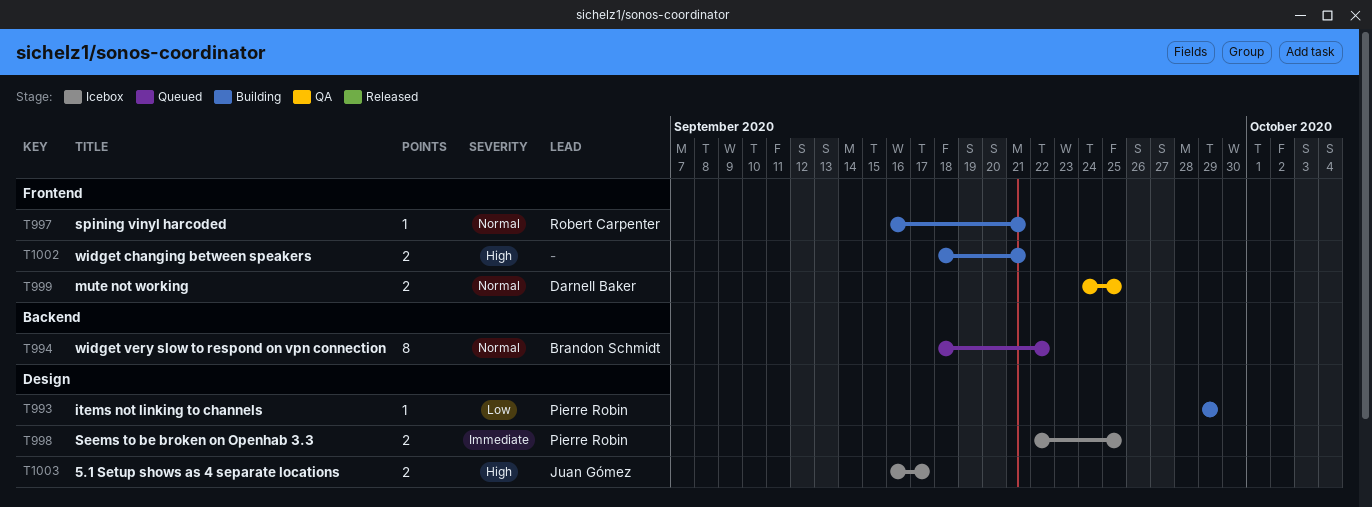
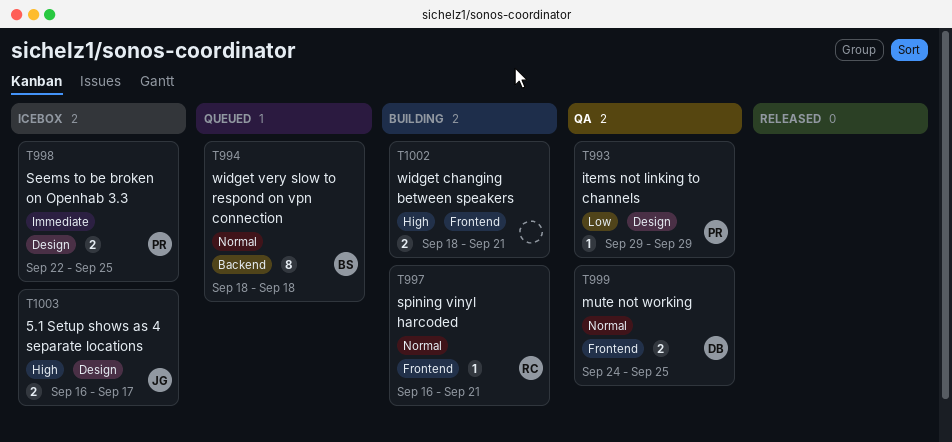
T993, status: Building -> QA
T994, due: Sep 22 -> Sep 18

